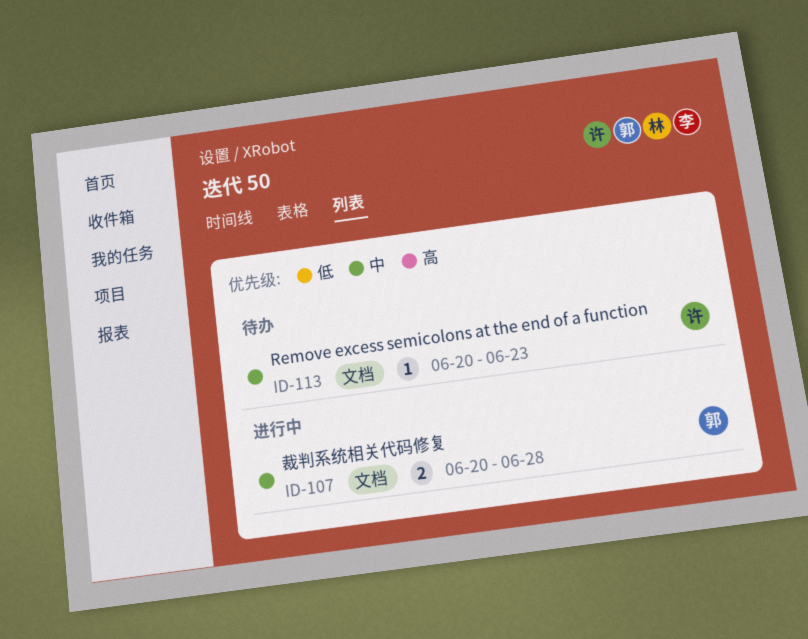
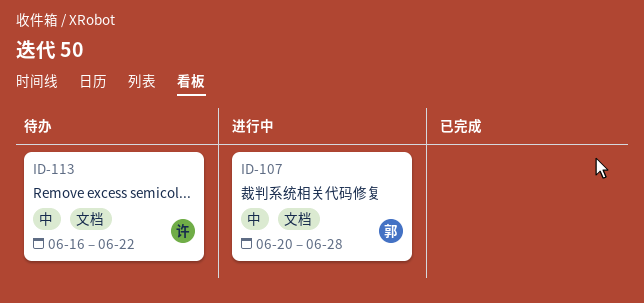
ID-113, start: Jun 20 -> Jun 16
ID-113, due: Jun 23 -> Jun 22

